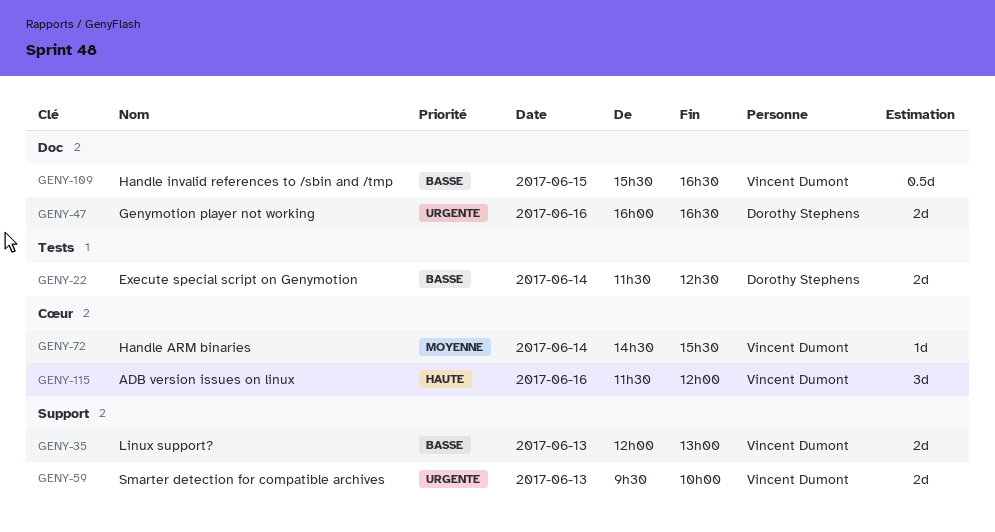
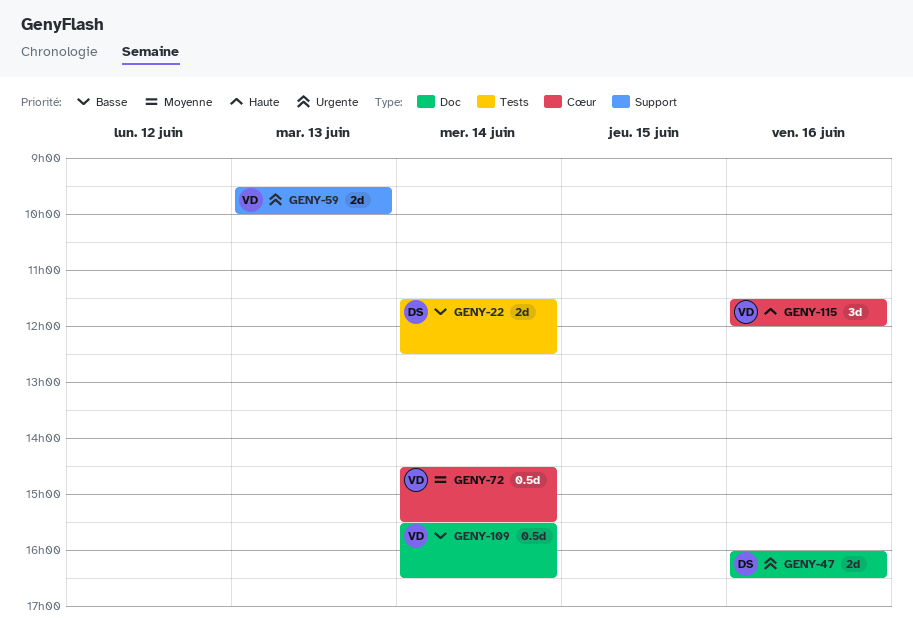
GENY-35: present -> none
GENY-72, estimate: 1d -> 0.5d
GENY-109, day: Jun 15 -> Jun 14

